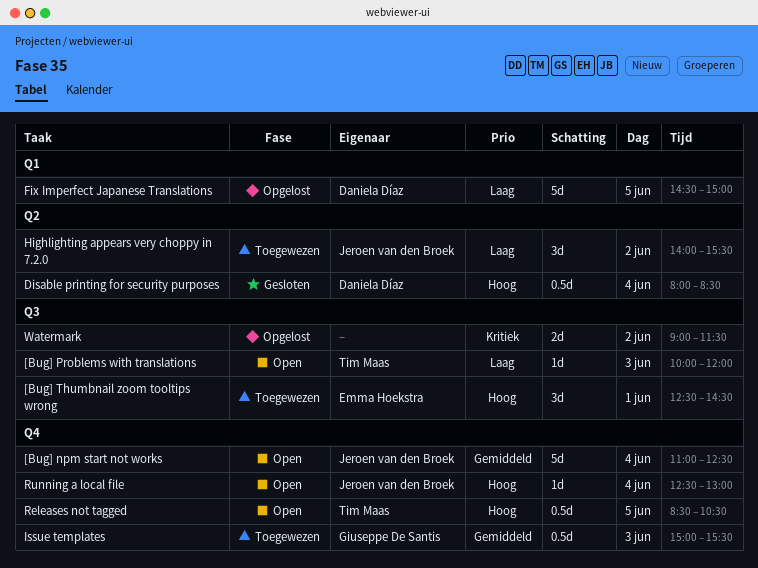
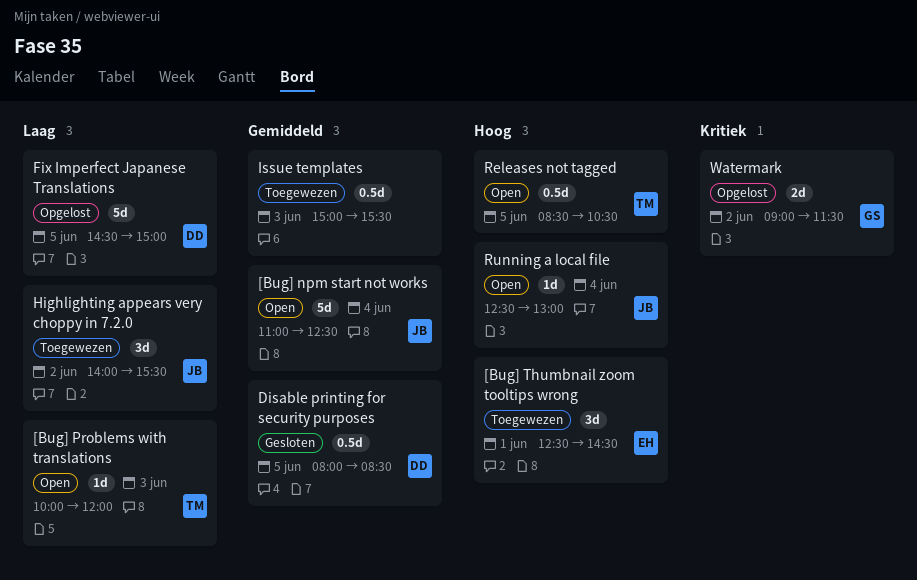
Disable printing for security purposes, priority: Hoog -> Gemiddeld
Disable printing for security purposes, day: Jun 4 -> Jun 5
Issue templates, owner: Giuseppe De Santis -> none
Watermark, owner: none -> Giuseppe De Santis

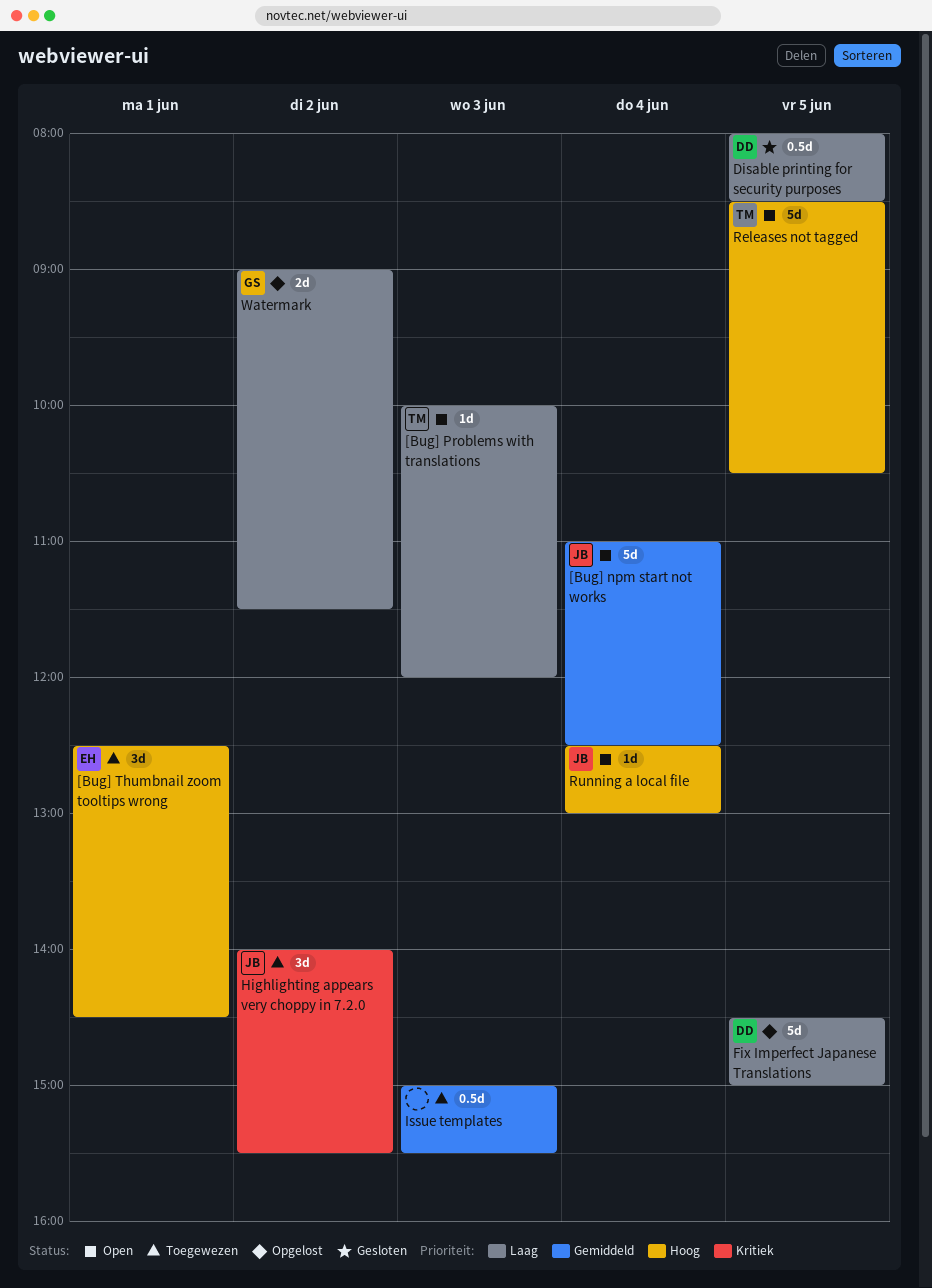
Disable printing for security purposes, priority: Gemiddeld -> Laag
Highlighting appears very choppy in 7.2.0, priority: Laag -> Kritiek
Releases not tagged, estimate: 0.5d -> 5d
Watermark, priority: Kritiek -> Laag

